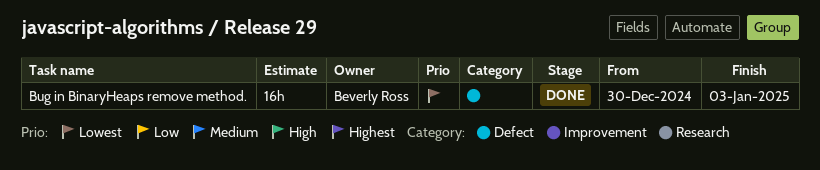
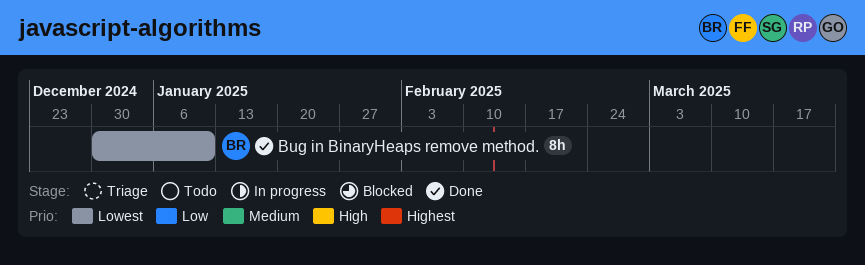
Bug in BinaryHeaps remove method., estimate: 16h -> 8h
Bug in BinaryHeaps remove method., due: Jan 3 -> Jan 10

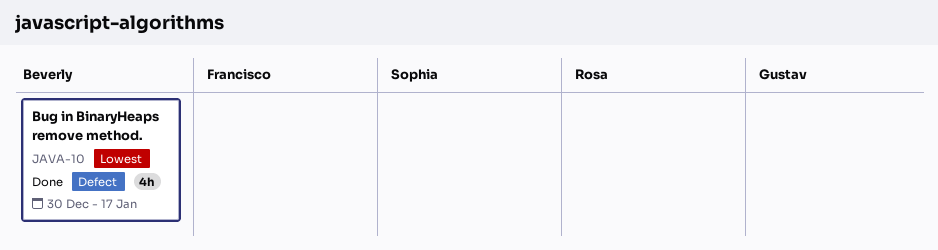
Bug in BinaryHeaps remove method., estimate: 8h -> 4h
Bug in BinaryHeaps remove method., due: Jan 10 -> Jan 17

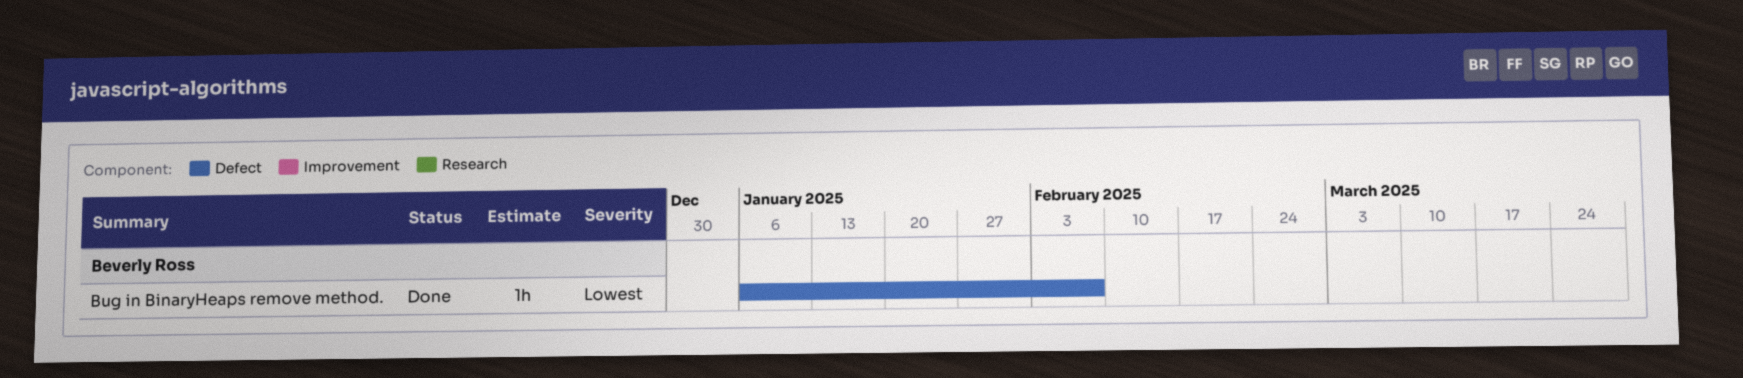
Bug in BinaryHeaps remove method., estimate: 4h -> 1h
Bug in BinaryHeaps remove method., start: Dec 30 -> Jan 6
Bug in BinaryHeaps remove method., due: Jan 17 -> Feb 7

